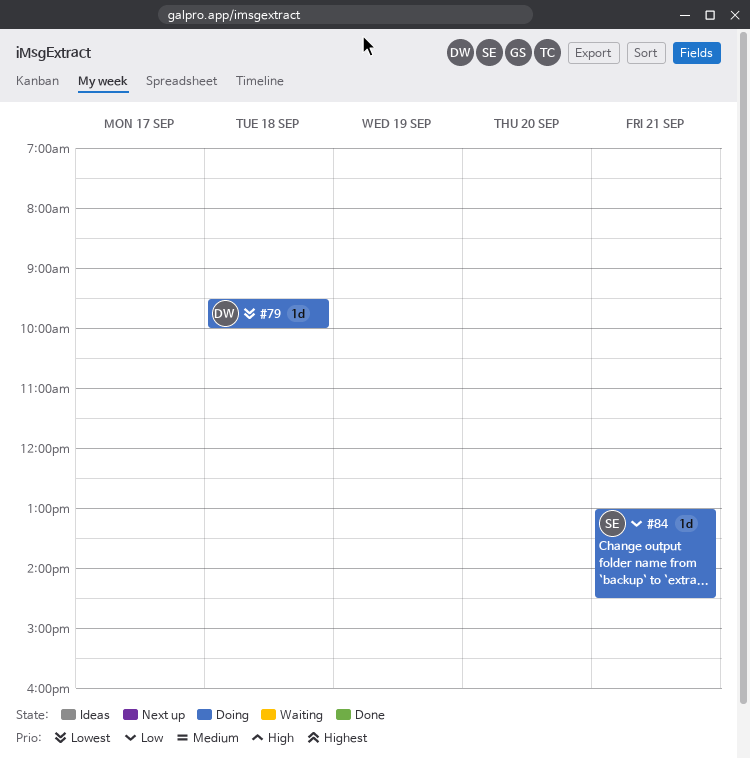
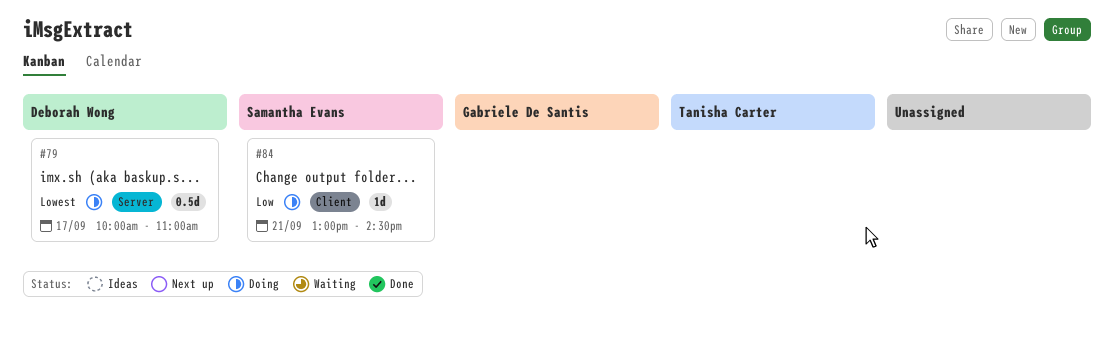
#79, estimate: 1d -> 0.5d
#79, day: Sep 18 -> Sep 17
#79, begins: 09:30 -> 10:00
#79, ends: 10:00 -> 11:00

